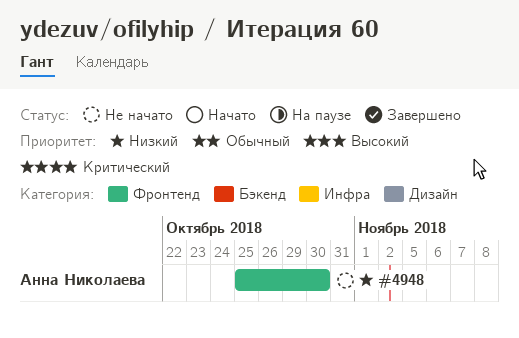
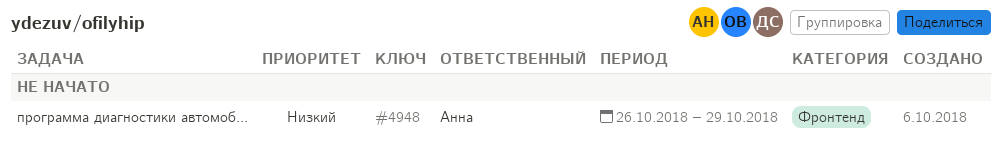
#4948, start: Oct 25 -> Oct 26
#4948, due: Oct 30 -> Oct 29

